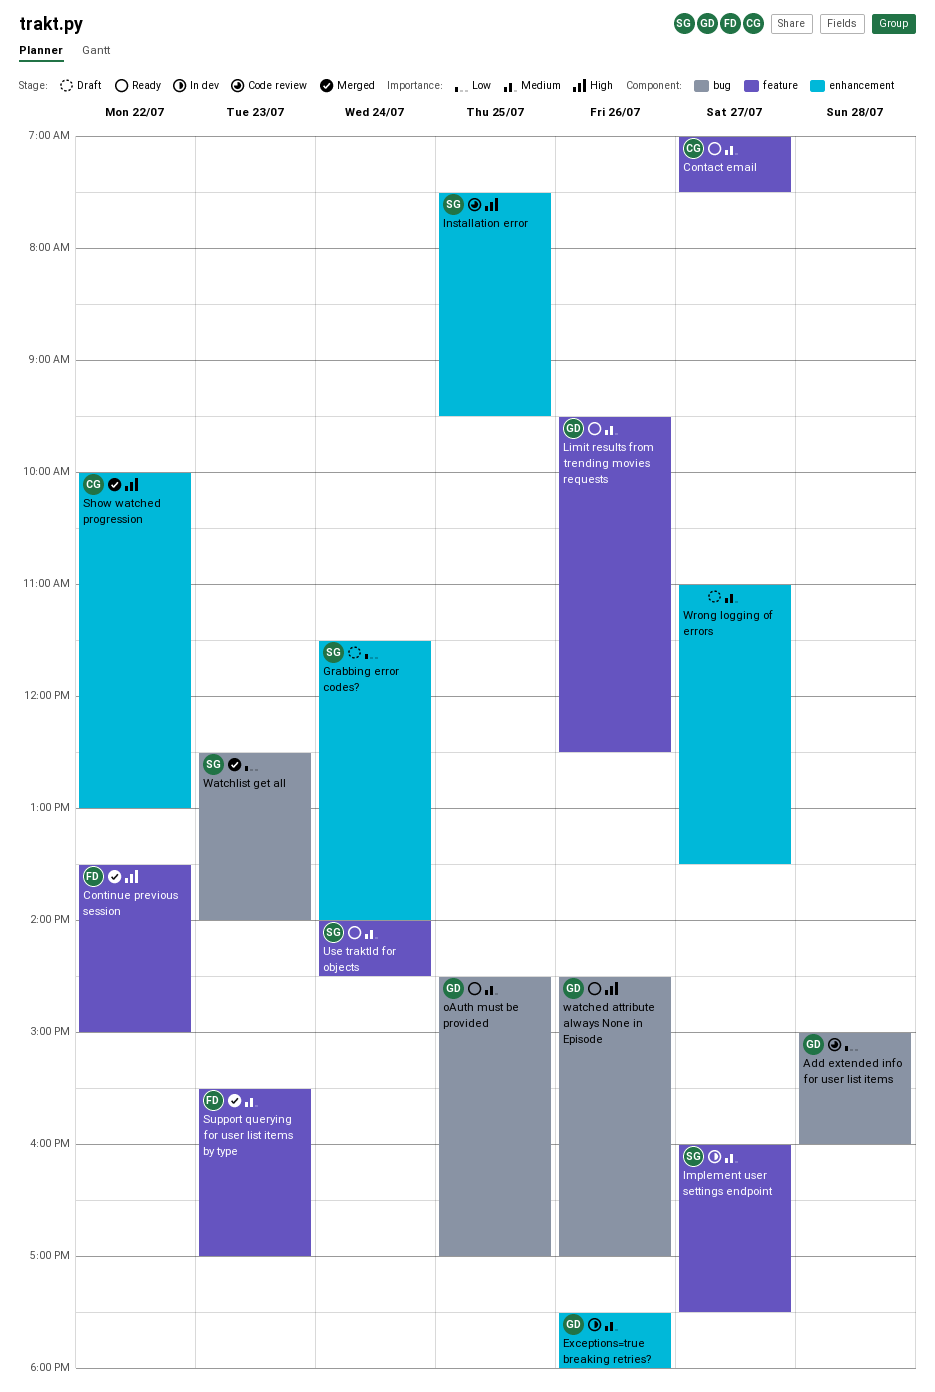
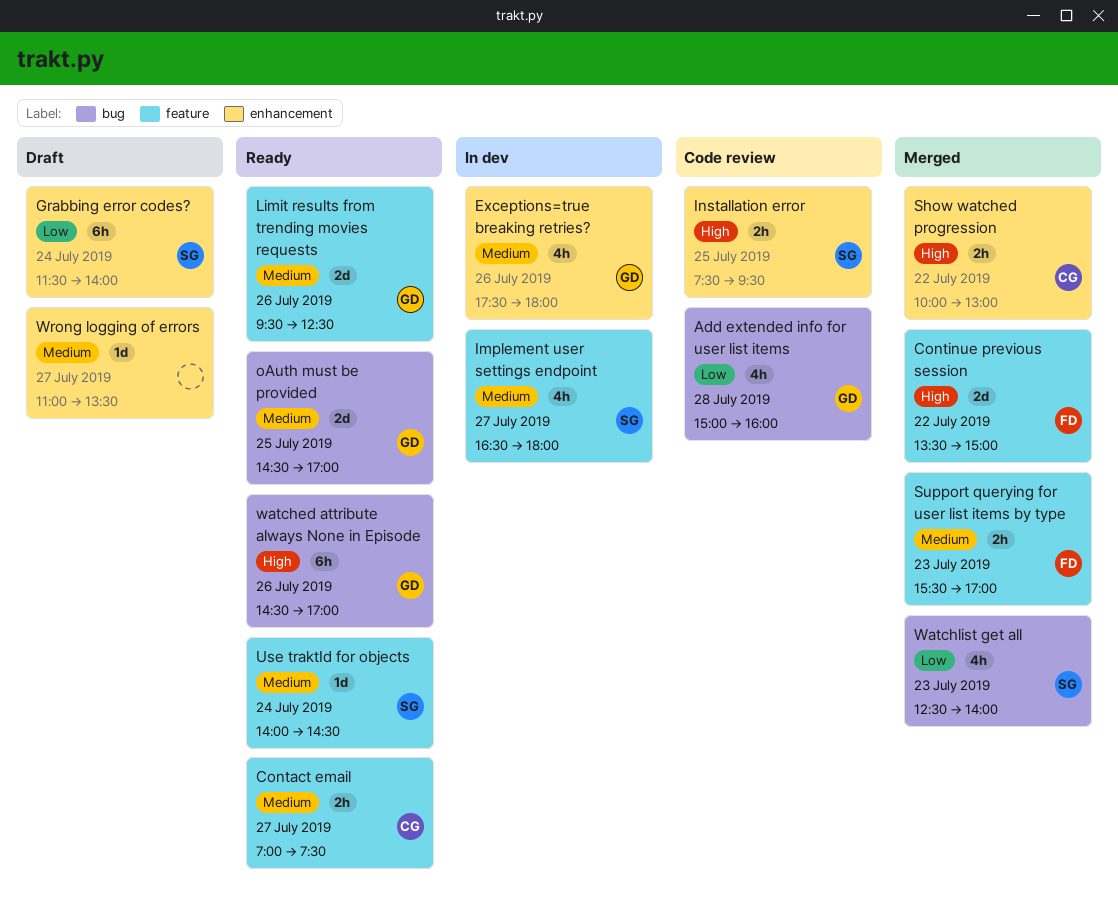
Implement user settings endpoint, begins: 16:00 -> 16:30
Implement user settings endpoint, ends: 17:30 -> 18:00

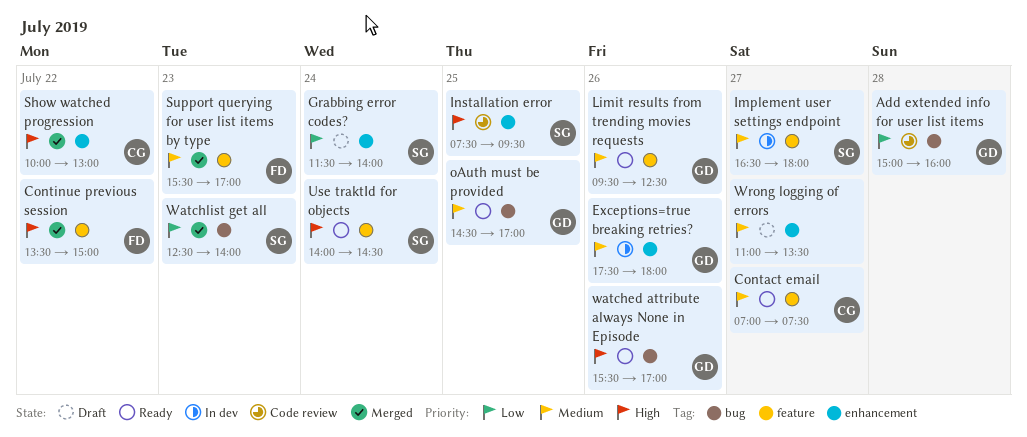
Use traktId for objects, priority: Medium -> High
watched attribute always None in Episode, begins: 14:30 -> 15:30

